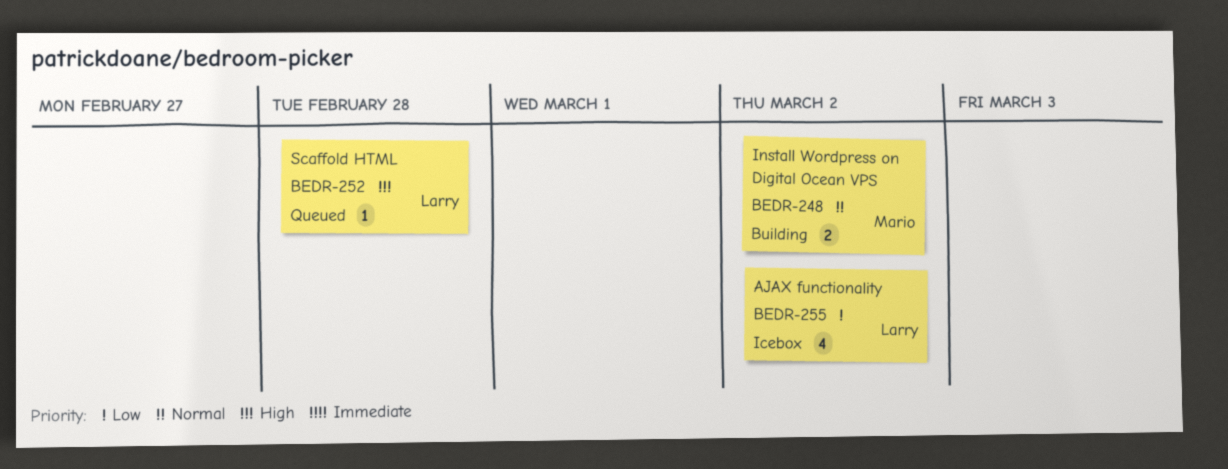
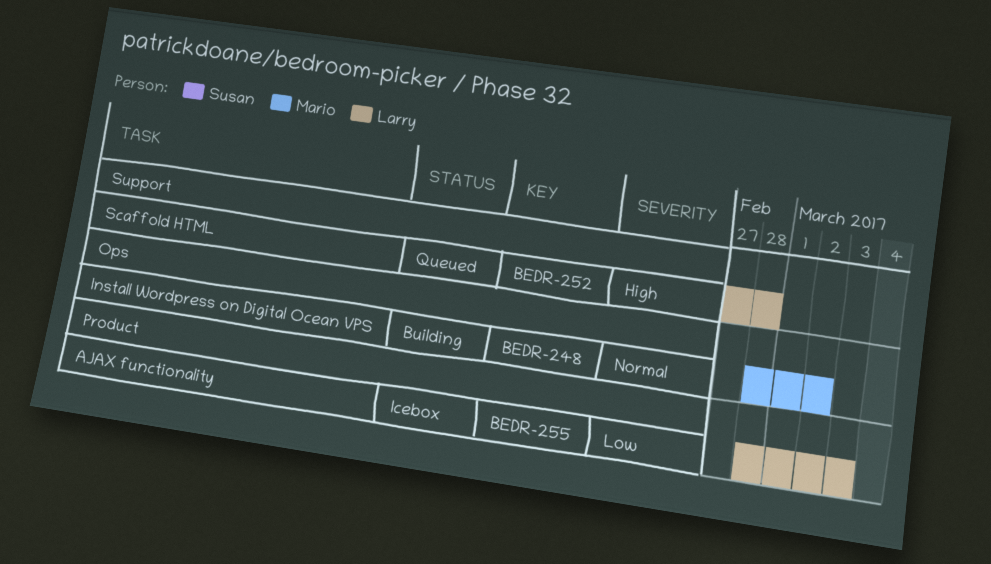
BEDR-255, due: Mar 2 -> Mar 3

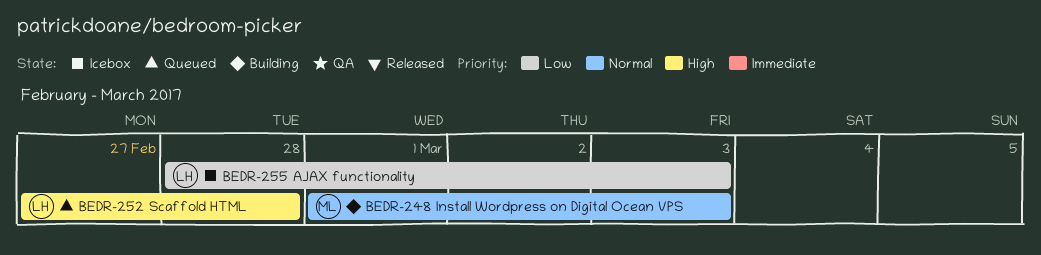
BEDR-248, start: Feb 28 -> Mar 1
BEDR-248, due: Mar 2 -> Mar 3

